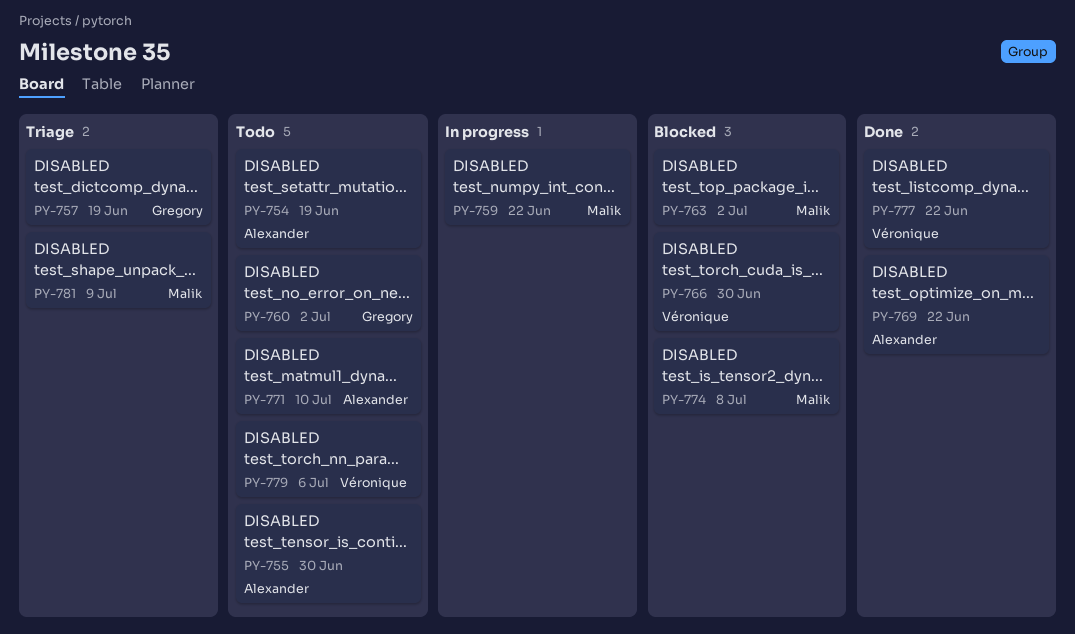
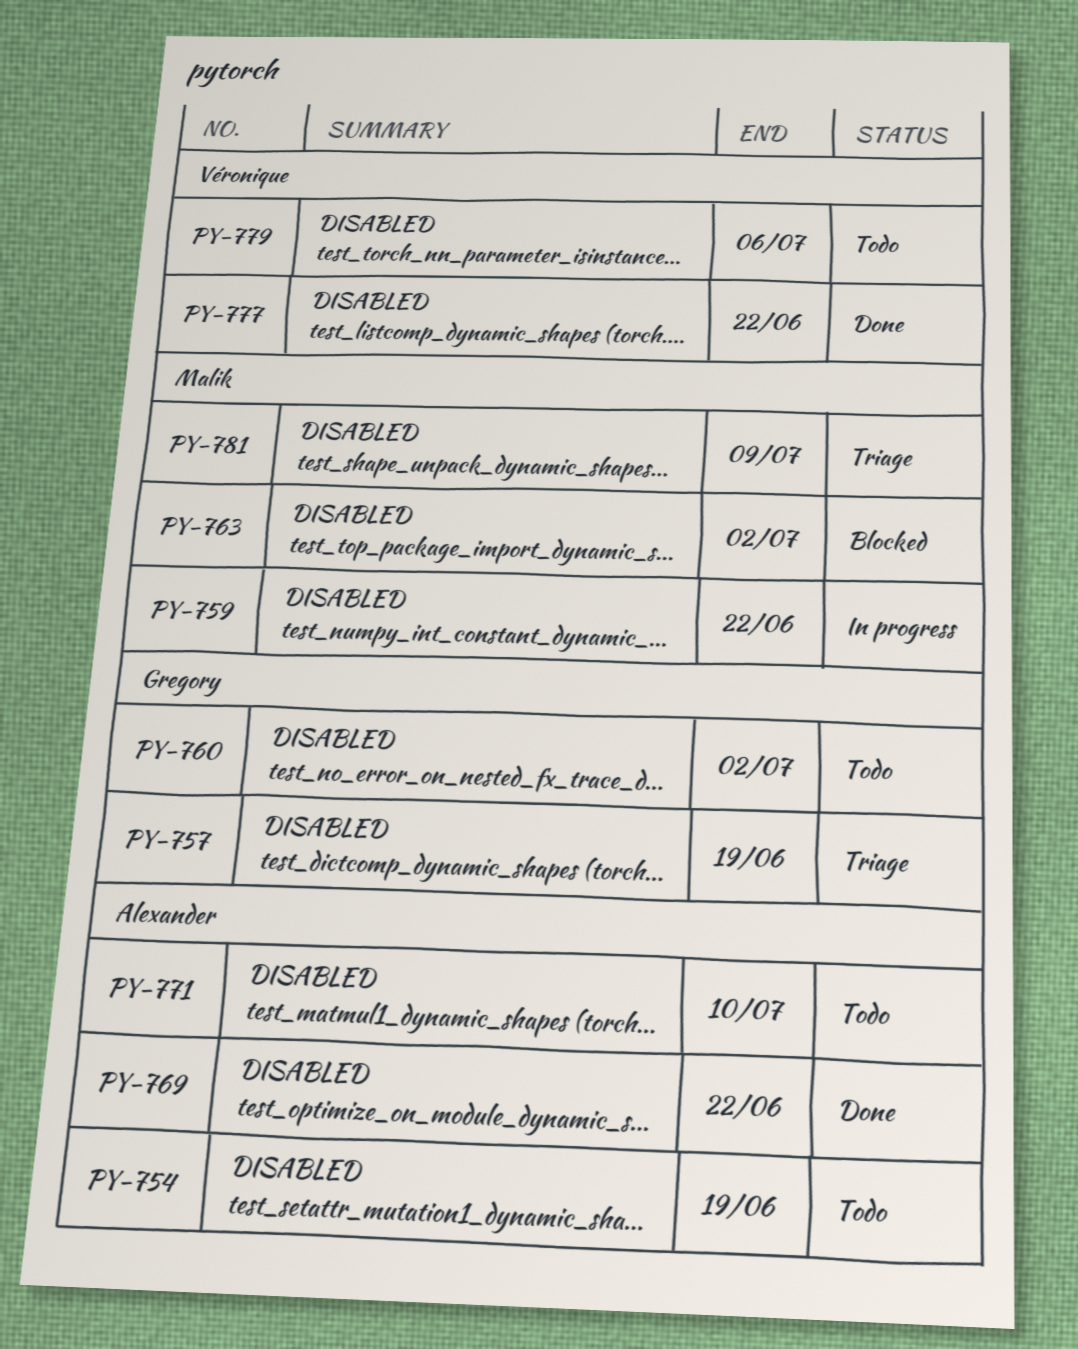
PY-755: present -> none
PY-766: present -> none
PY-774: present -> none

